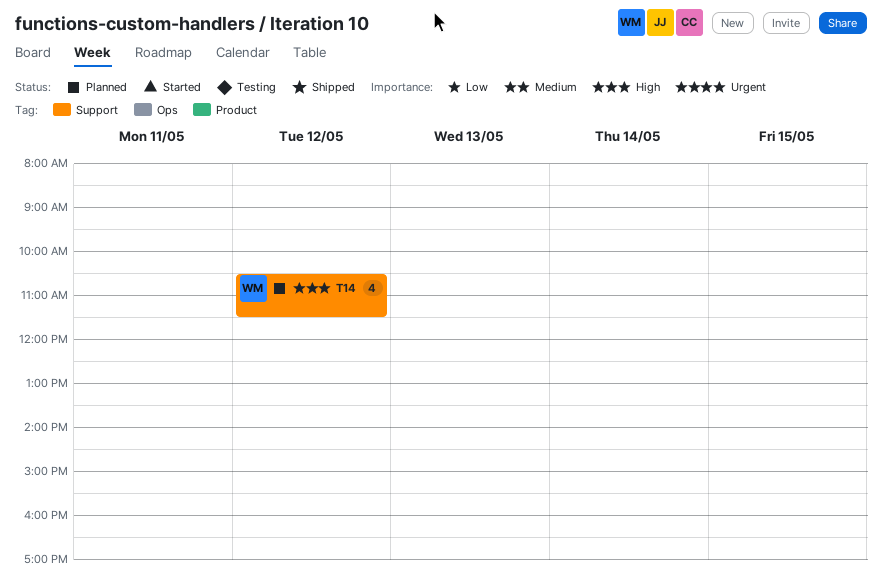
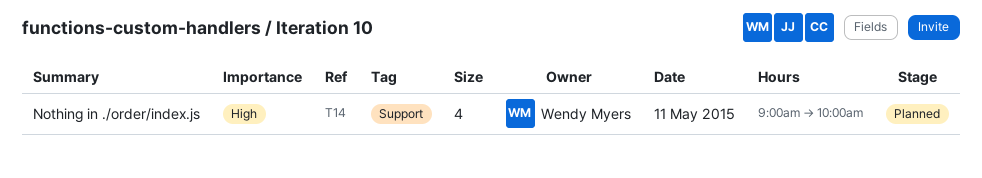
T14, day: May 12 -> May 11
T14, begins: 10:30 -> 09:00
T14, ends: 11:30 -> 10:00

